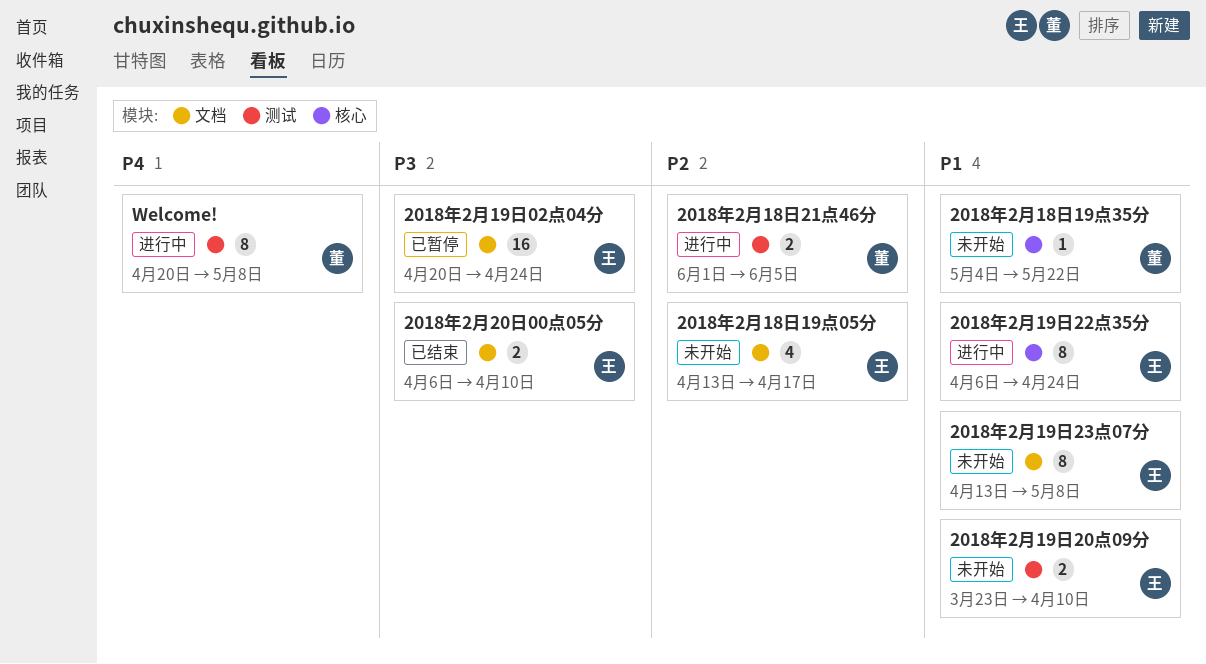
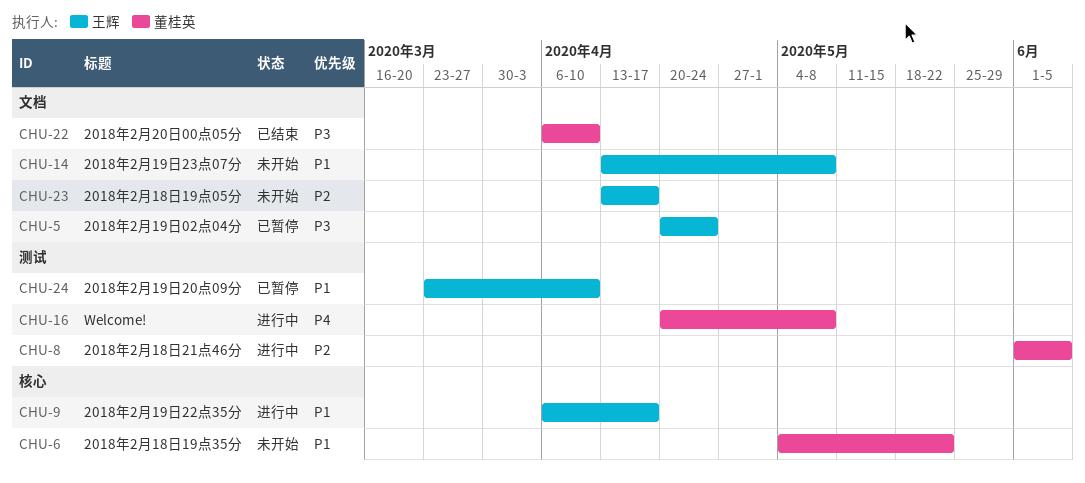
2018年2月19日20点09分, status: 未开始 -> 已暂停
2018年2月19日22点35分, due: Apr 24 -> Apr 17
2018年2月20日00点05分, owner: 王辉 -> 董桂英

